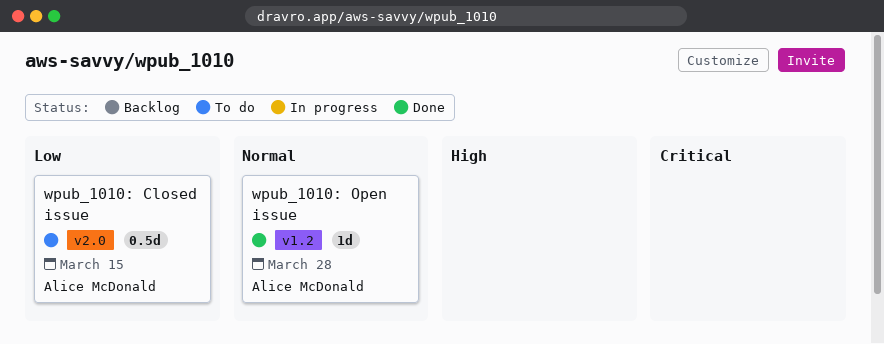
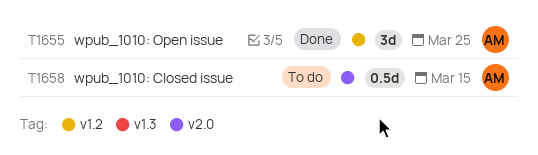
wpub_1010: Open issue, estimate: 1d -> 3d
wpub_1010: Open issue, due: Mar 28 -> Mar 25

